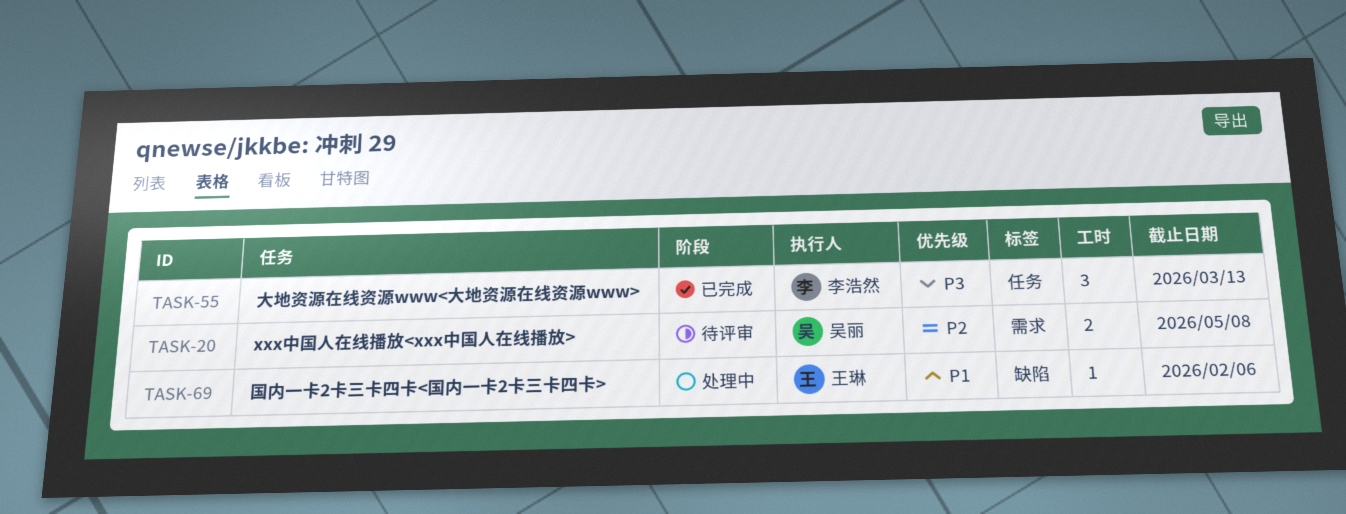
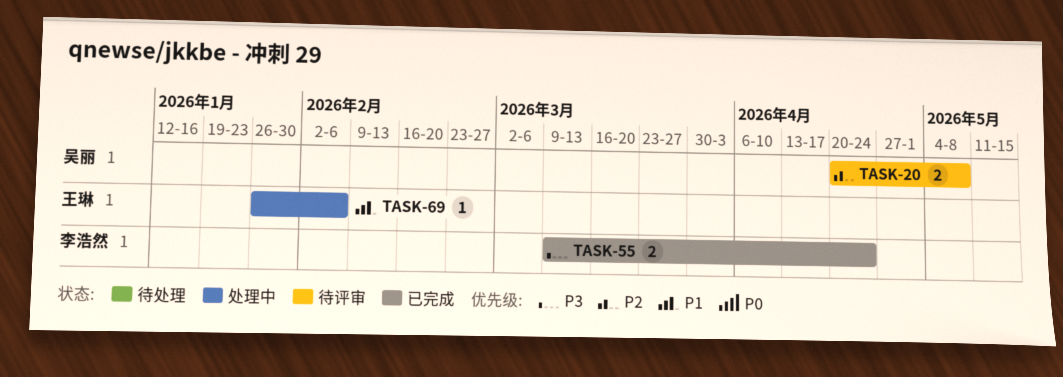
TASK-55, estimate: 3 -> 2
TASK-55, due: Mar 13 -> Apr 24

